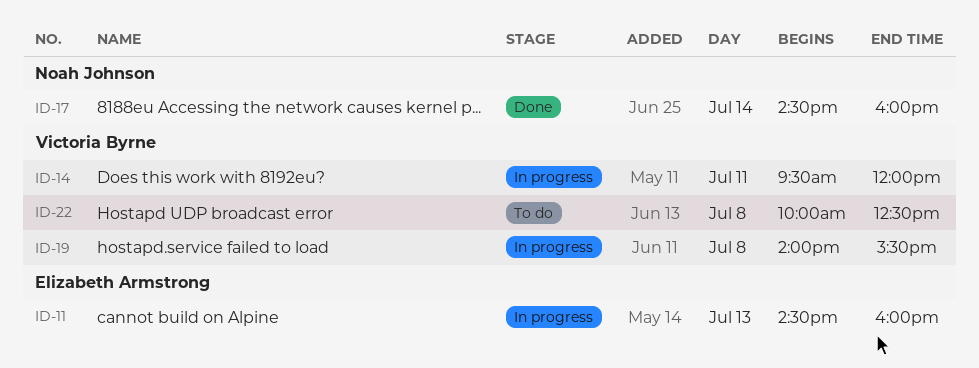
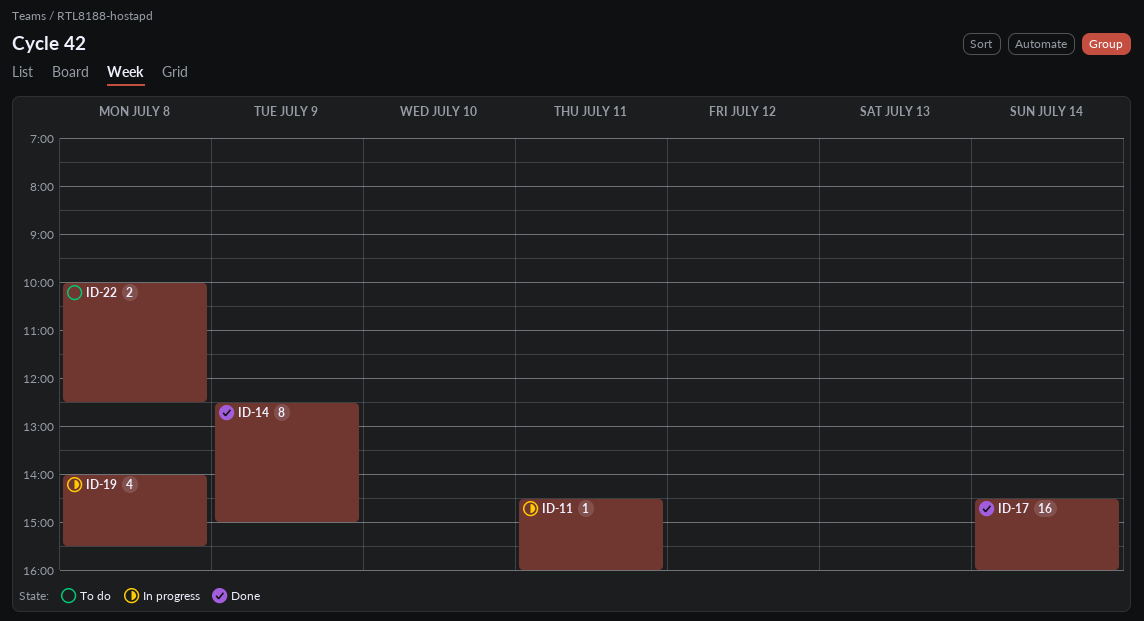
ID-11, day: Jul 13 -> Jul 11
ID-14, status: In progress -> Done
ID-14, day: Jul 11 -> Jul 9
ID-14, begins: 09:30 -> 12:30
ID-14, ends: 12:00 -> 15:00

